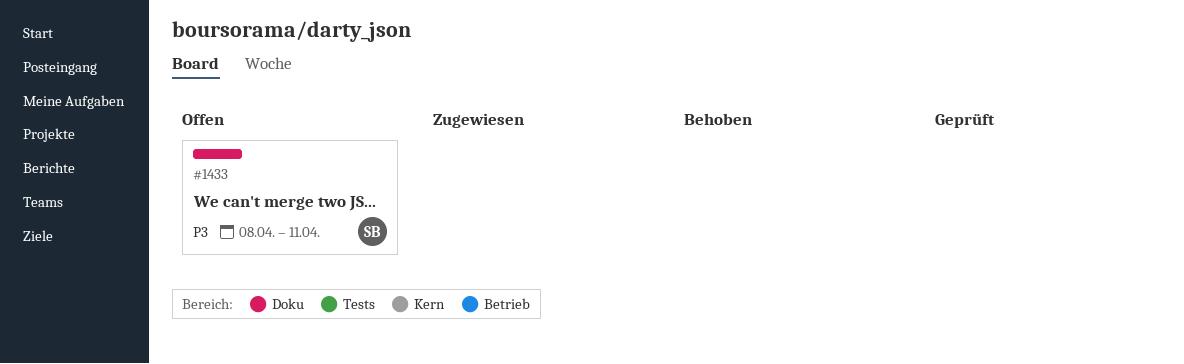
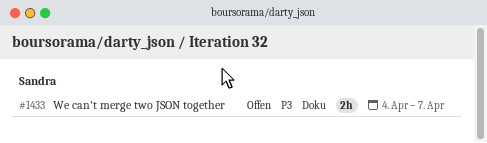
#1433, start: Apr 8 -> Apr 4
#1433, due: Apr 11 -> Apr 7

